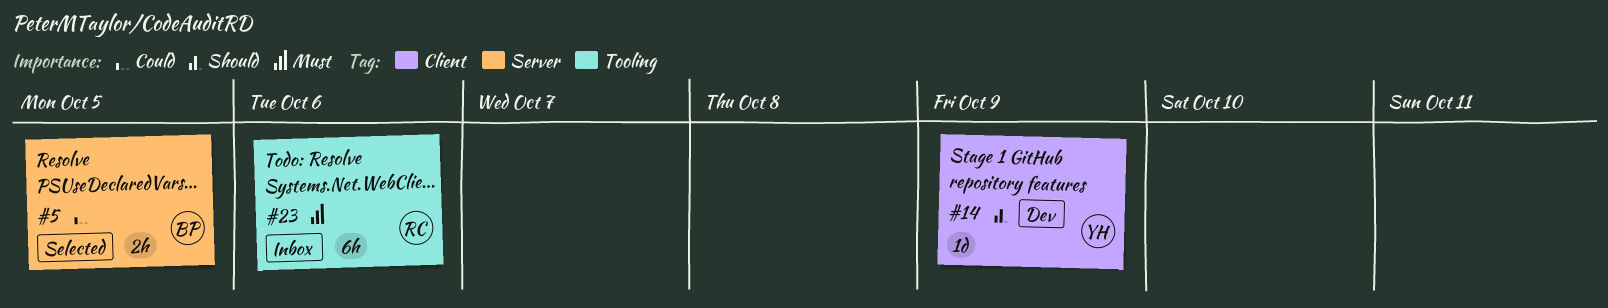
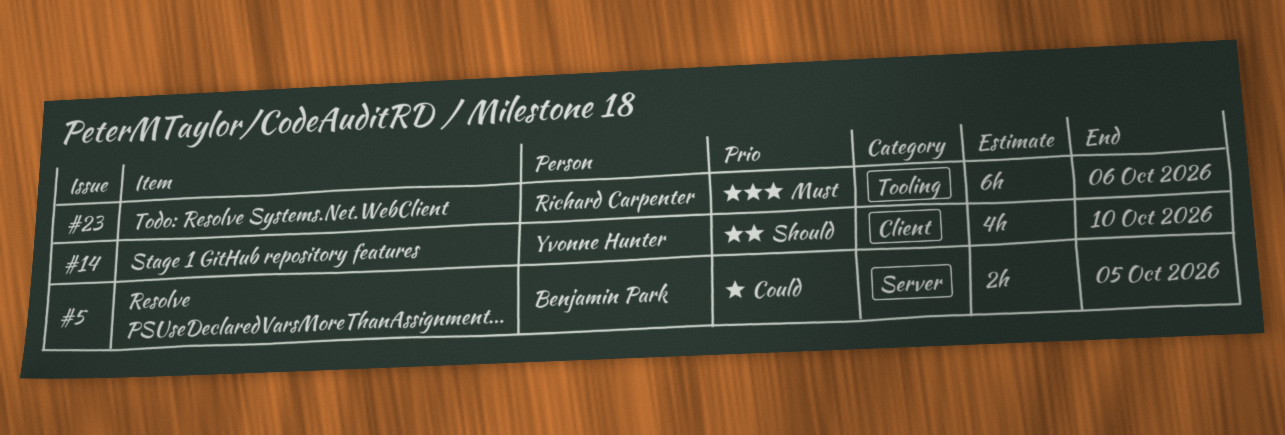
#14, estimate: 1d -> 4h
#14, due: Oct 9 -> Oct 10

